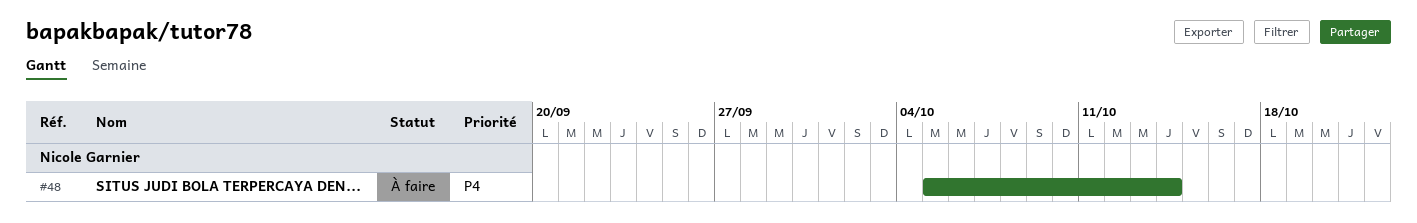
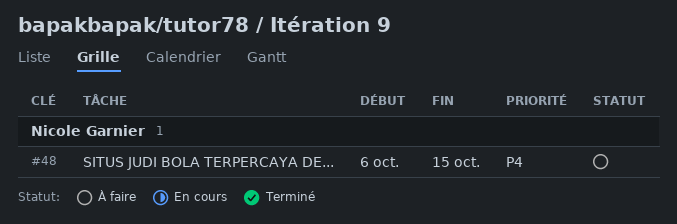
#48, start: Oct 5 -> Oct 6
#48, due: Oct 14 -> Oct 15

